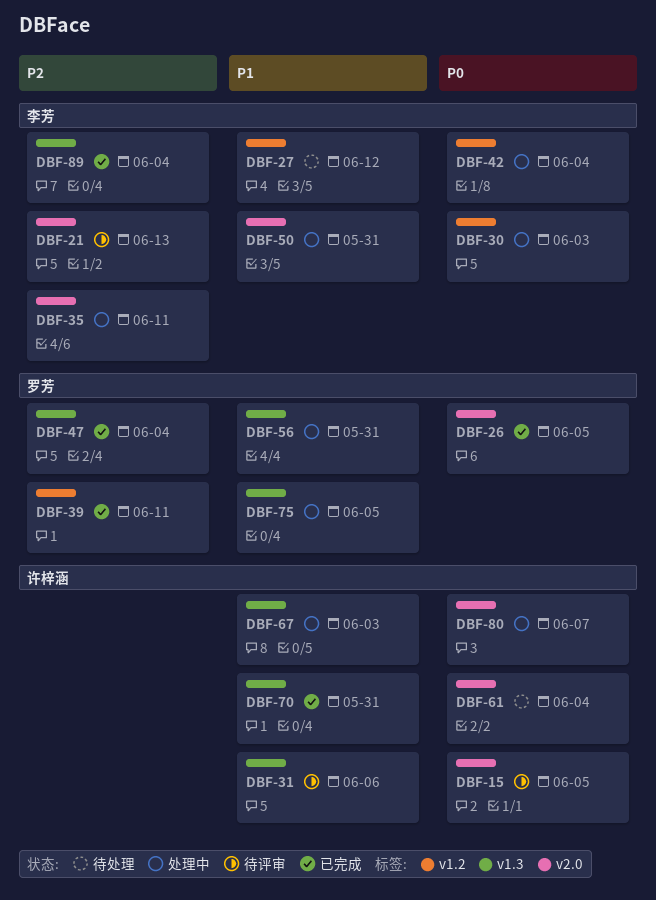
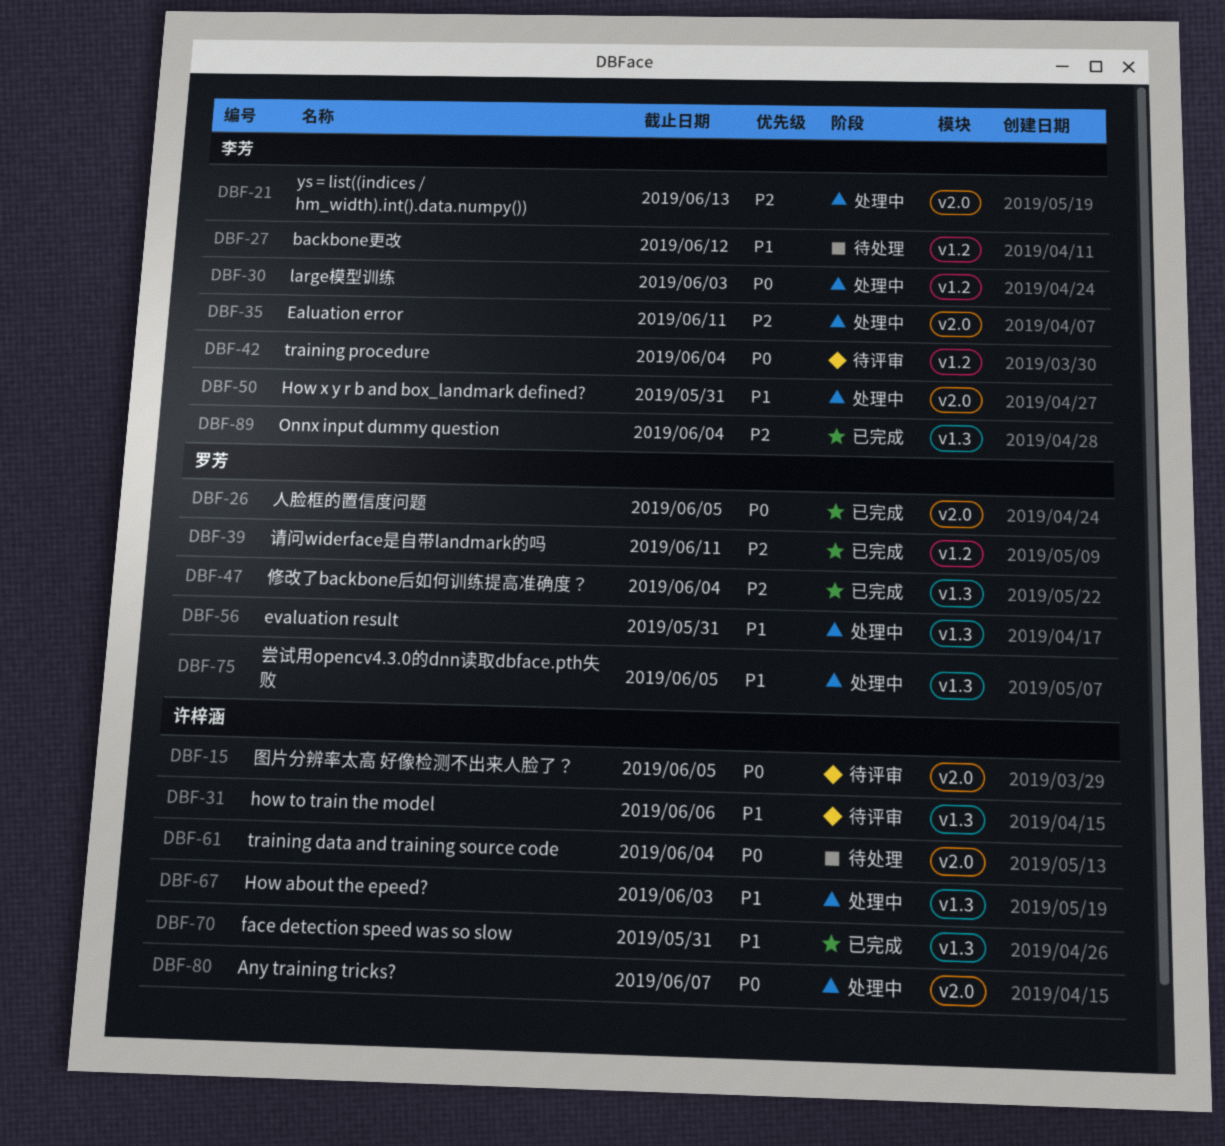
DBF-21, status: 待评审 -> 处理中
DBF-42, status: 处理中 -> 待评审

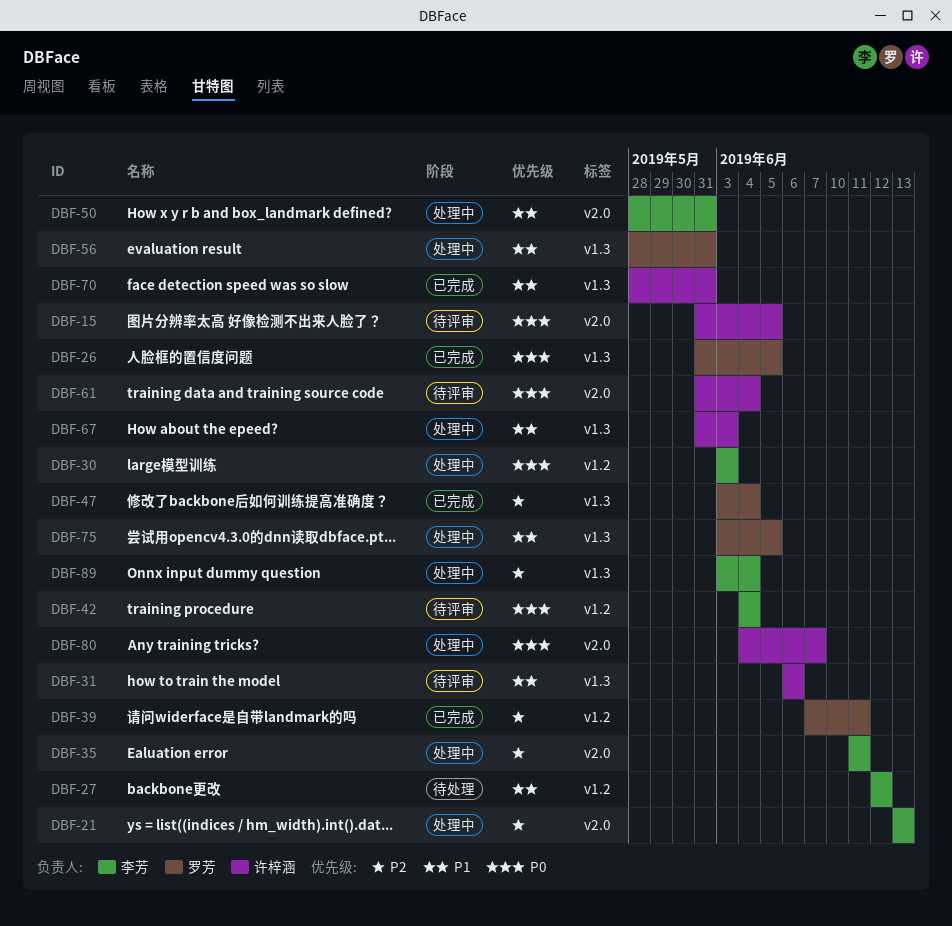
DBF-26, label: v2.0 -> v1.3
DBF-61, status: 待处理 -> 待评审
DBF-89, status: 已完成 -> 处理中

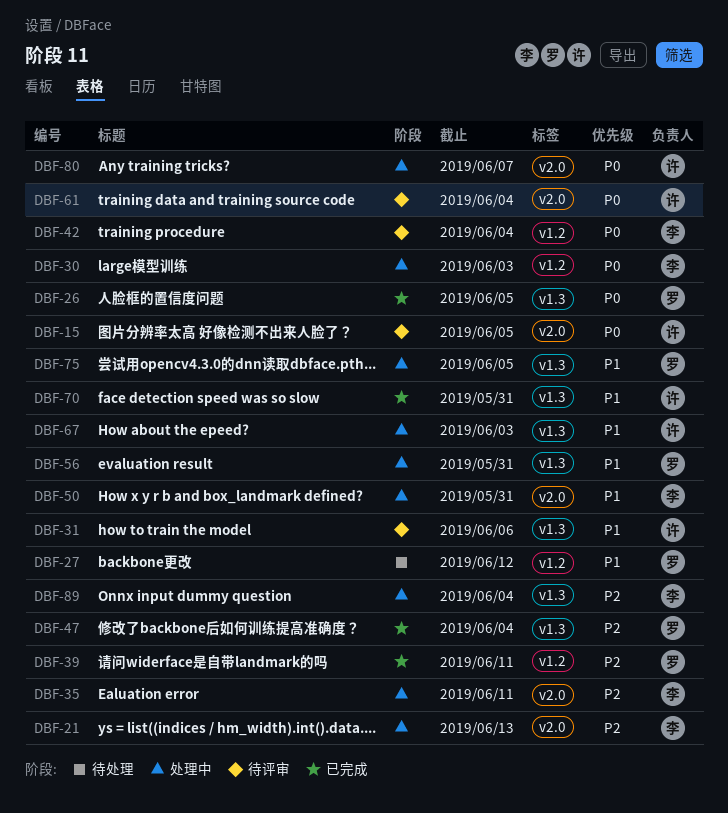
DBF-27, owner: 李芳 -> 罗芳

